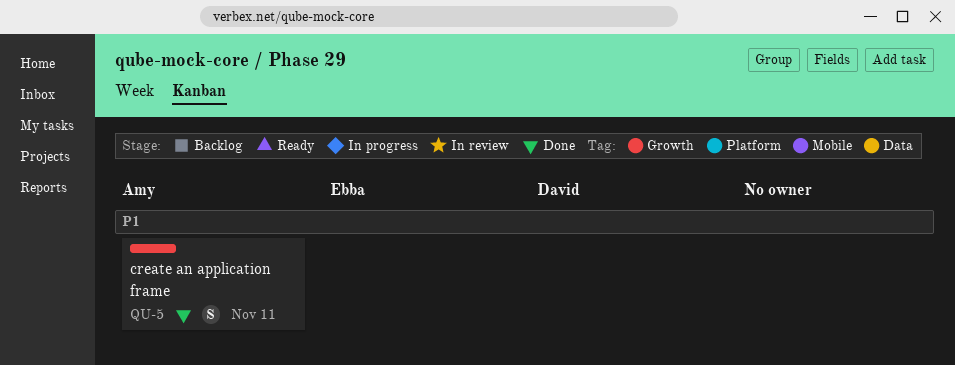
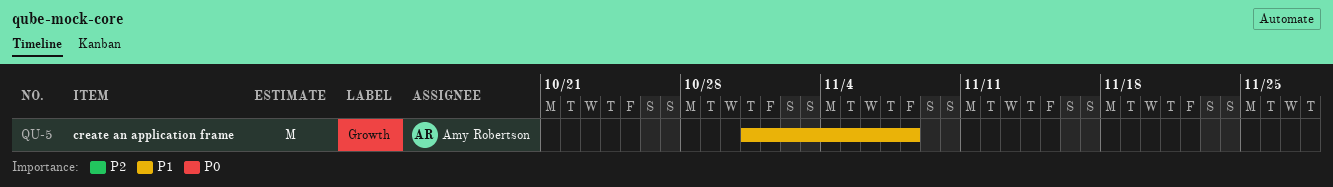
QU-5, estimate: S -> M
QU-5, due: Nov 11 -> Nov 8

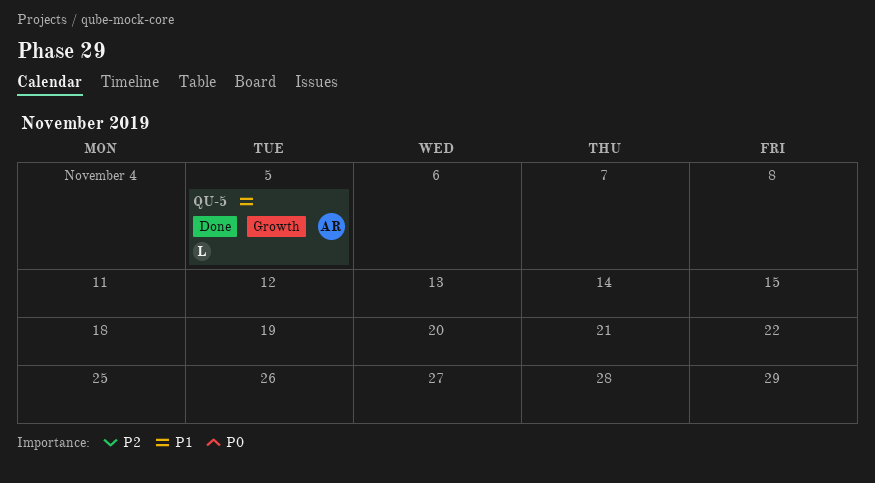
QU-5, estimate: M -> L
QU-5, due: Nov 8 -> Nov 5

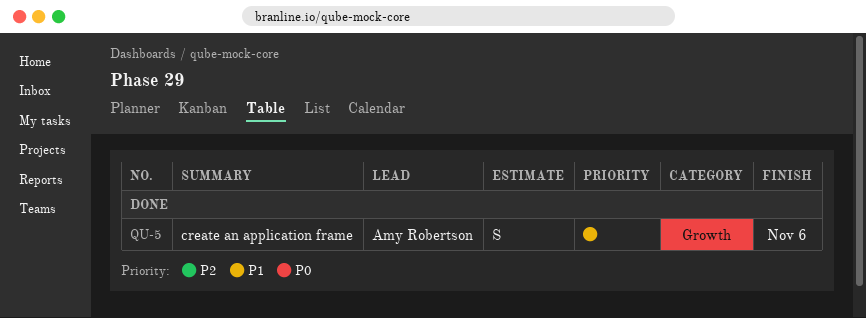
QU-5, estimate: L -> S
QU-5, due: Nov 5 -> Nov 6

